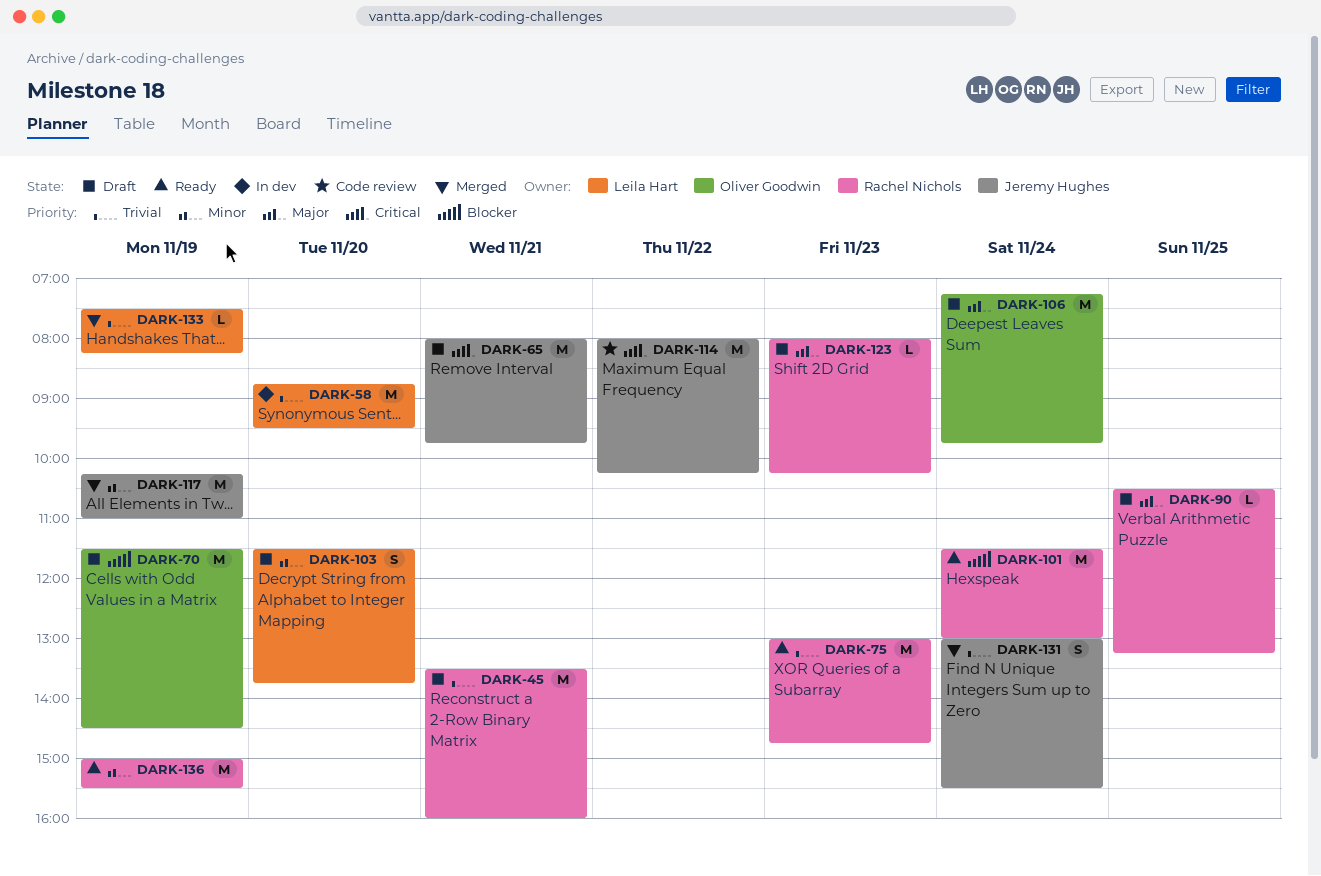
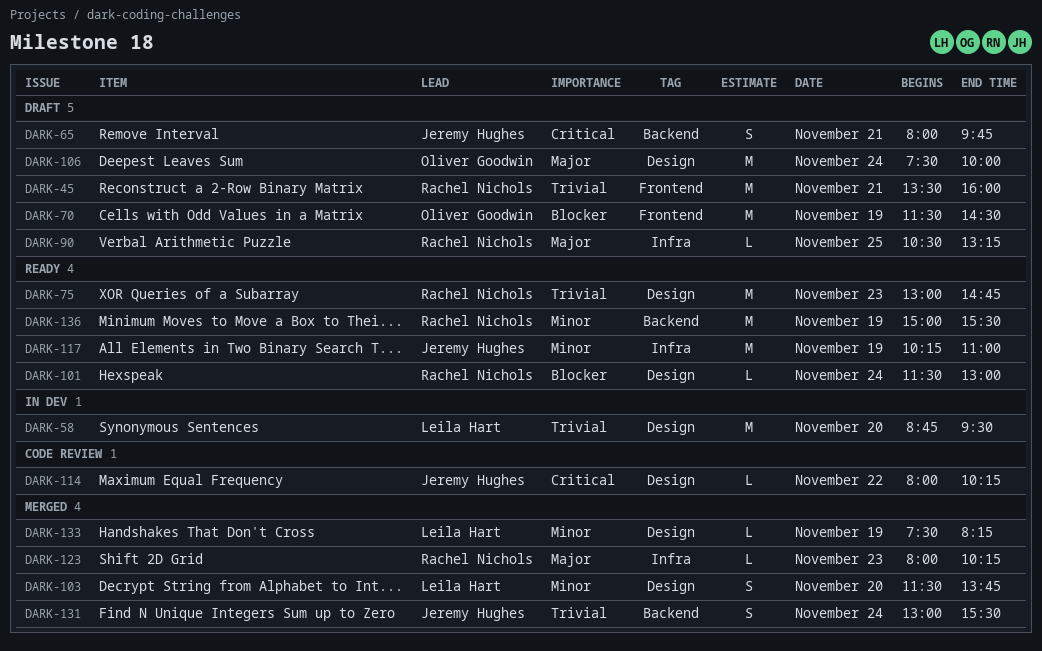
DARK-65, estimate: M -> S
DARK-101, estimate: M -> L
DARK-103, status: Draft -> Merged
DARK-106, begins: 07:15 -> 07:30
DARK-106, ends: 09:45 -> 10:00
DARK-114, estimate: M -> L
DARK-117, status: Merged -> Ready
DARK-123, status: Draft -> Merged
DARK-133, priority: Trivial -> Minor

